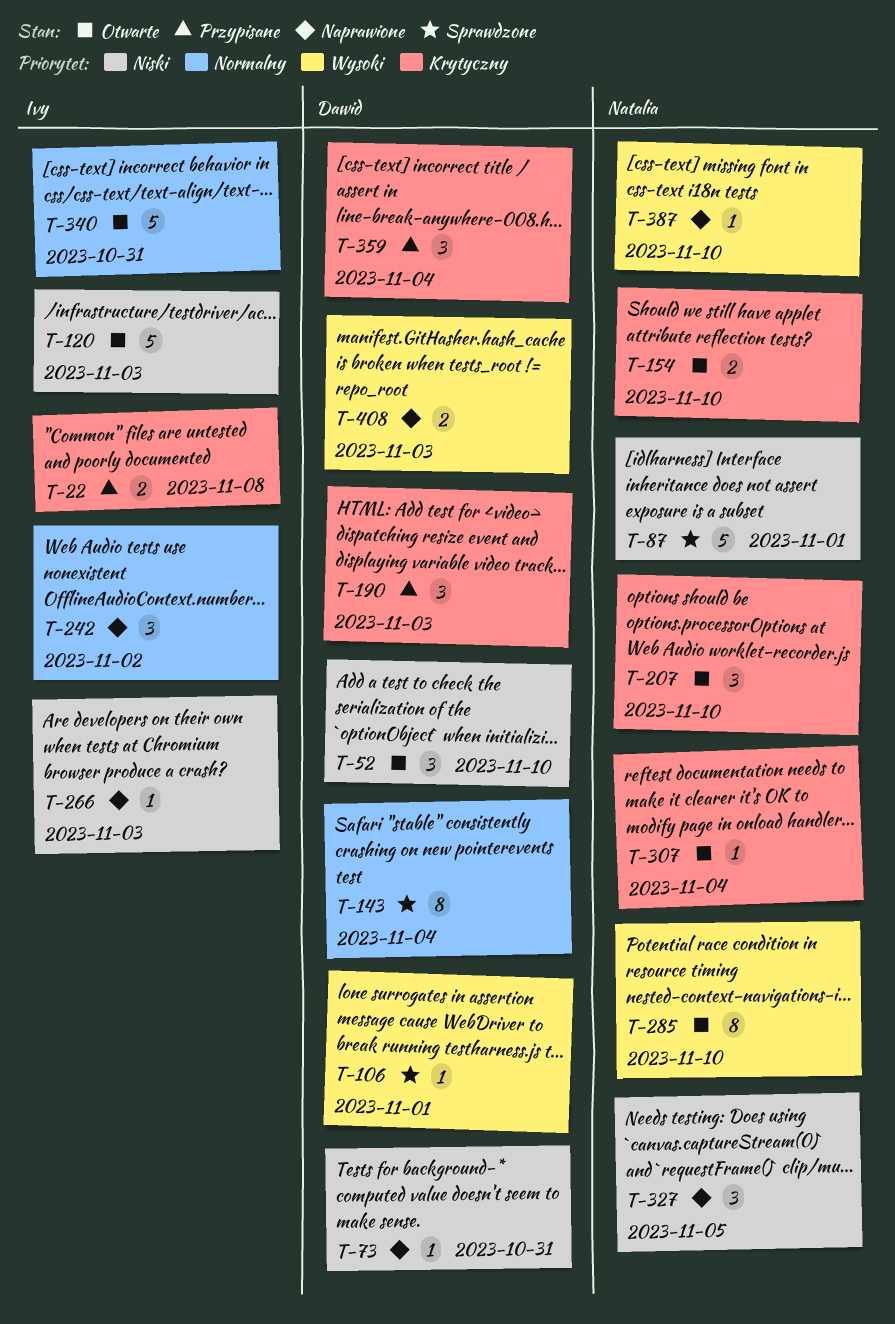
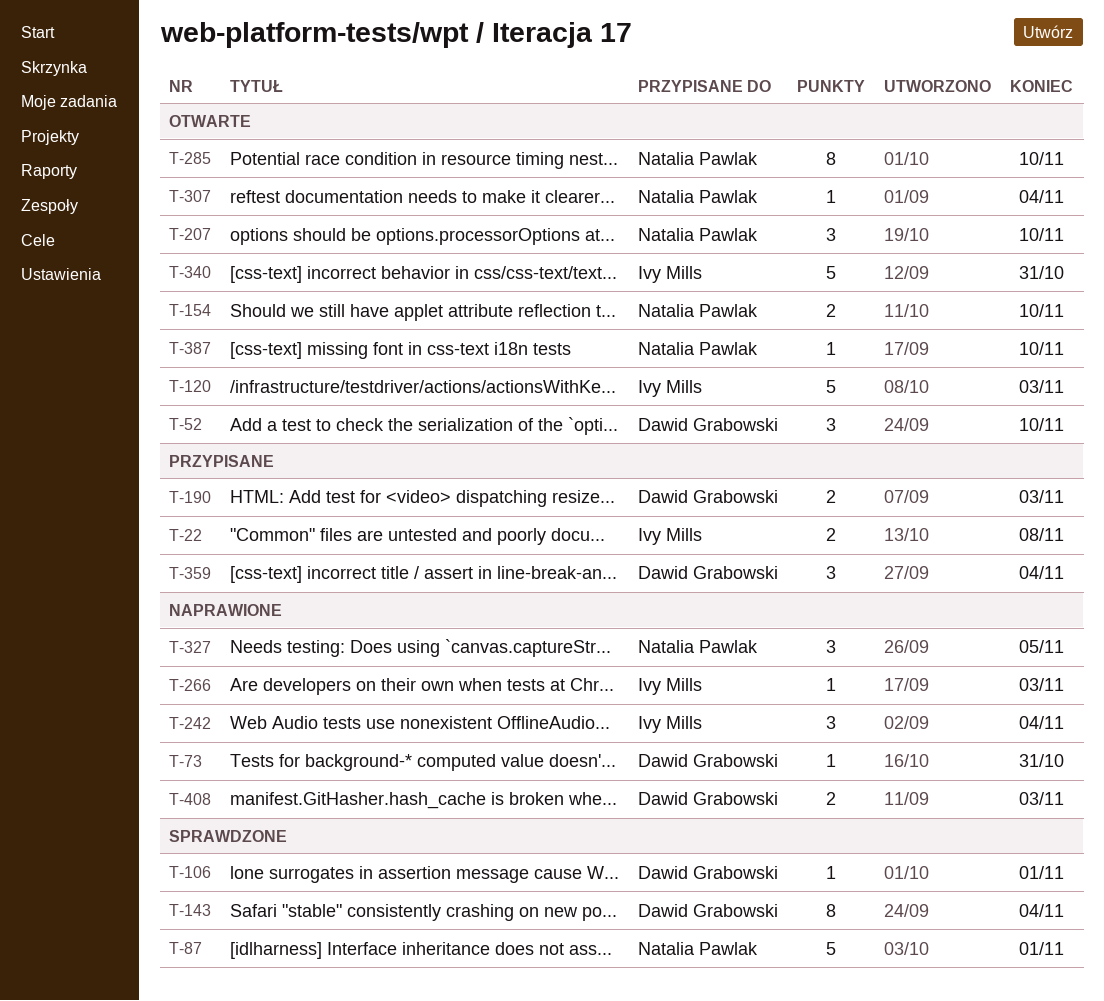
T-190, estimate: 3 -> 2
T-242, due: Nov 2 -> Nov 4
T-387, status: Naprawione -> Otwarte

